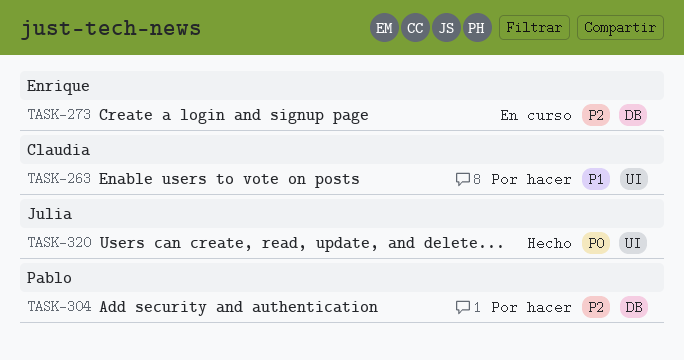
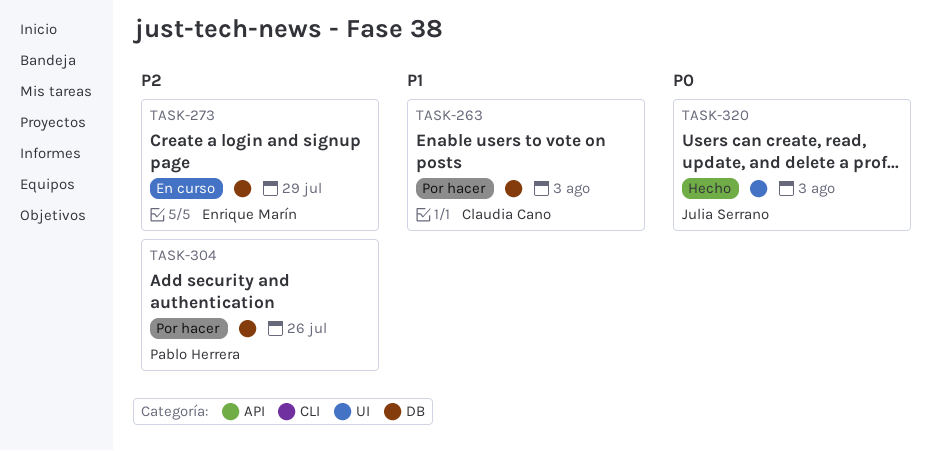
TASK-263, label: UI -> DB

